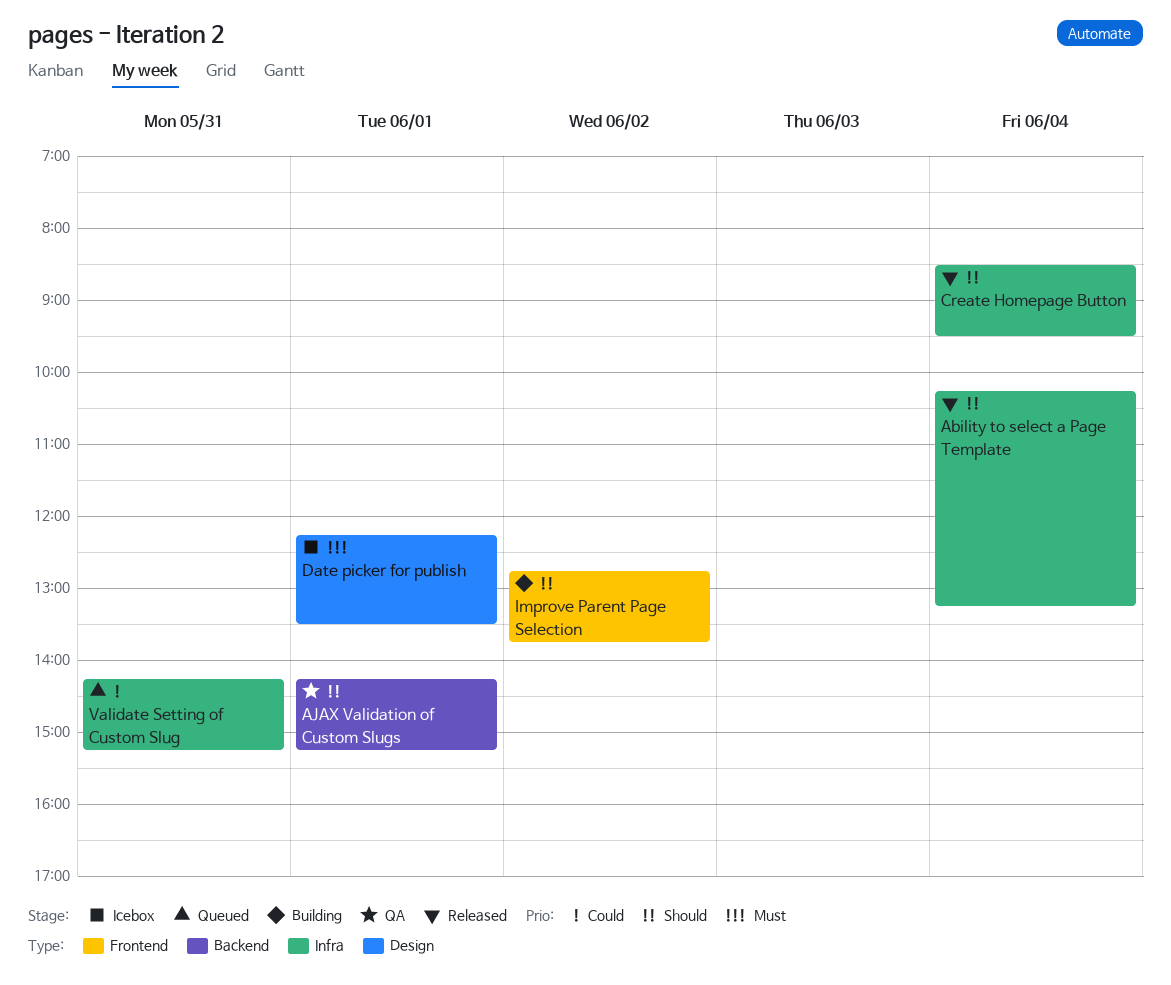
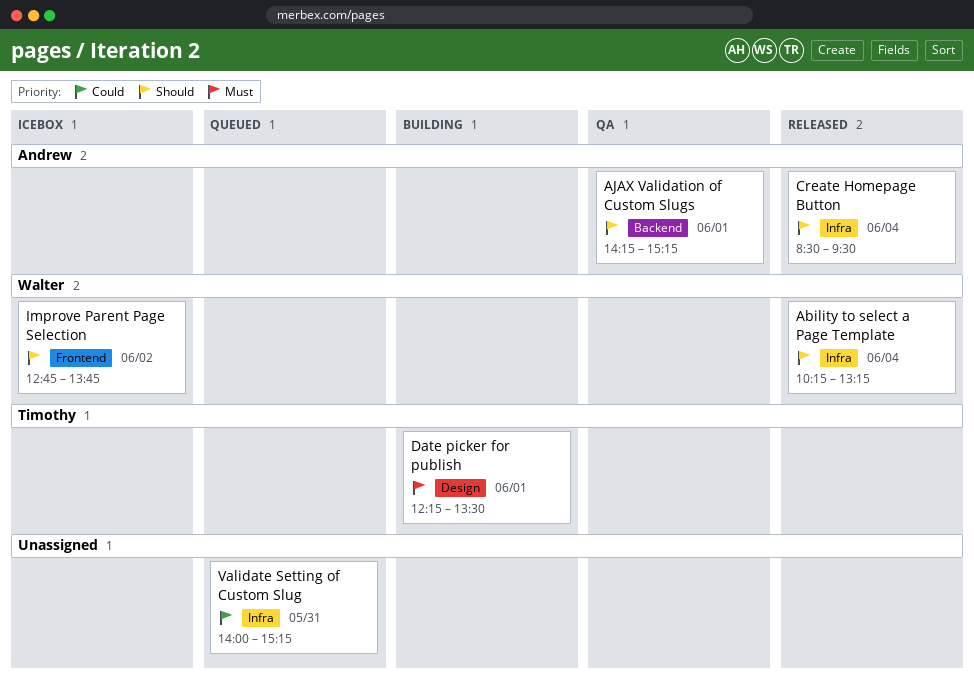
Date picker for publish, status: Icebox -> Building
Improve Parent Page Selection, status: Building -> Icebox
Validate Setting of Custom Slug, begins: 14:15 -> 14:00

